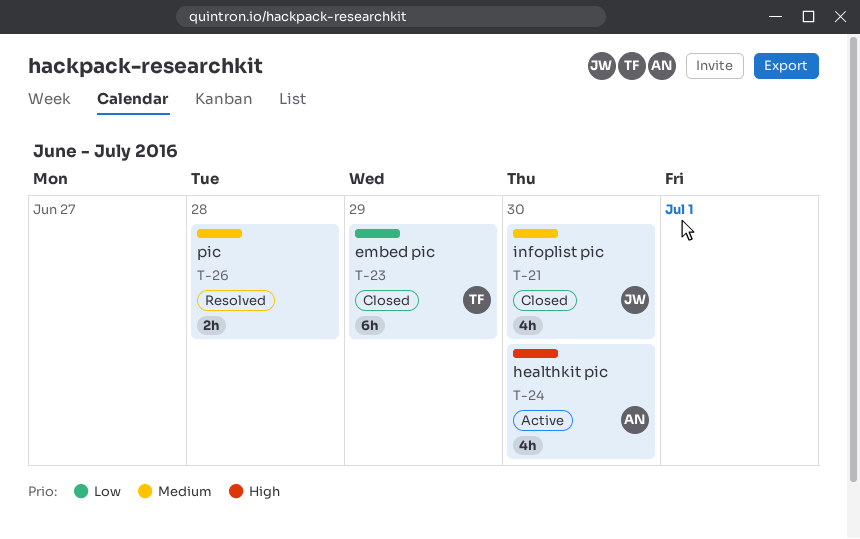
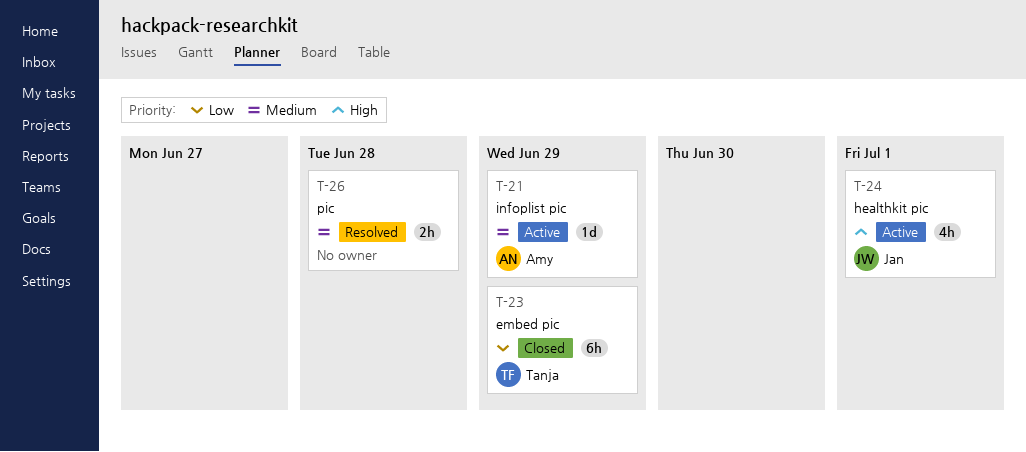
T-21, status: Closed -> Active
T-21, owner: Jan -> Amy
T-21, estimate: 4h -> 1d
T-21, due: Jun 30 -> Jun 29
T-24, owner: Amy -> Jan
T-24, due: Jun 30 -> Jul 1

